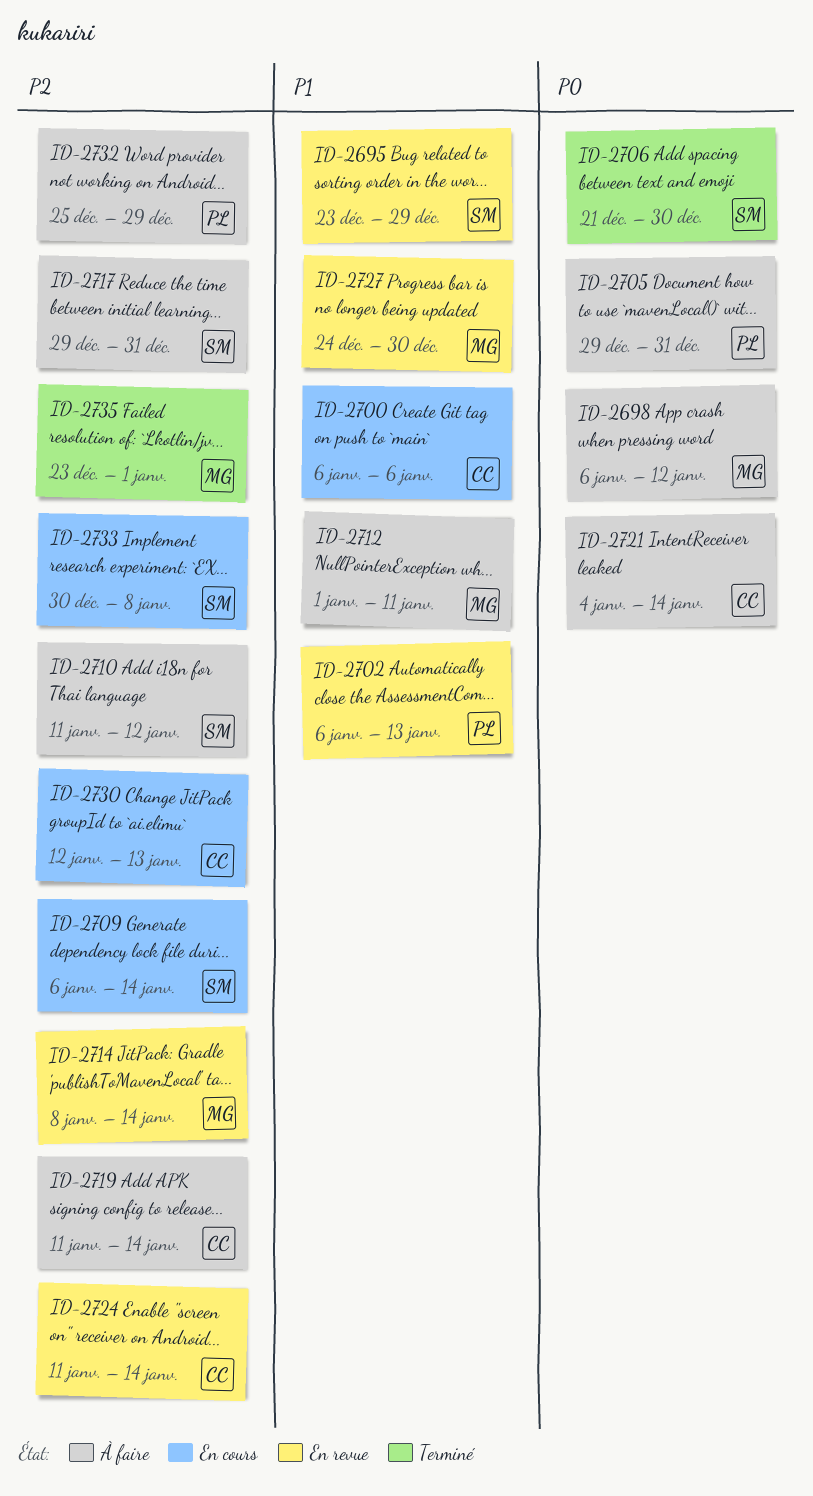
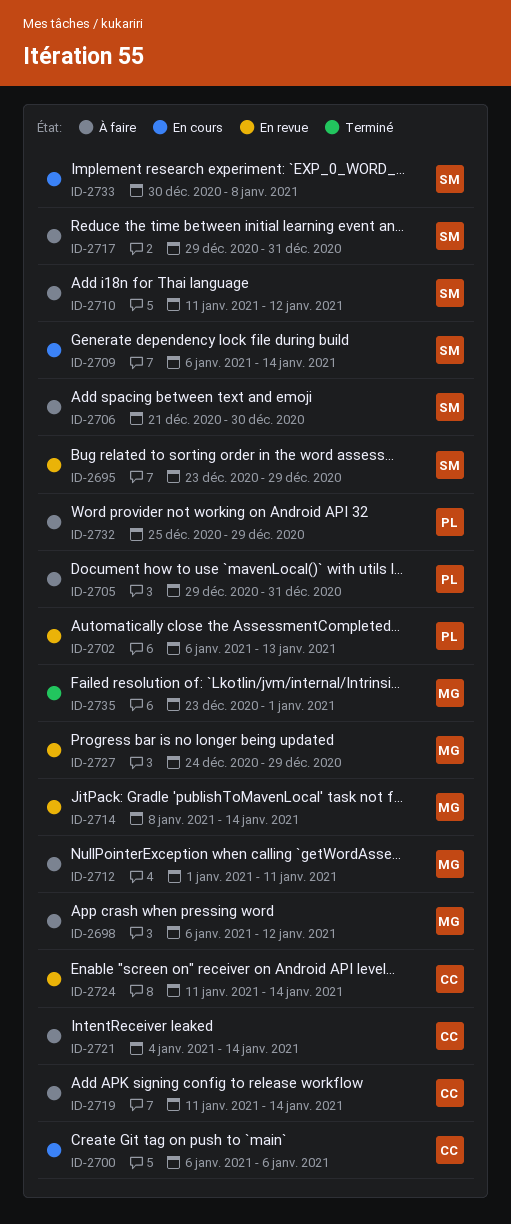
ID-2706, status: Terminé -> À faire
ID-2727, due: Dec 30 -> Dec 29
ID-2730: present -> none

